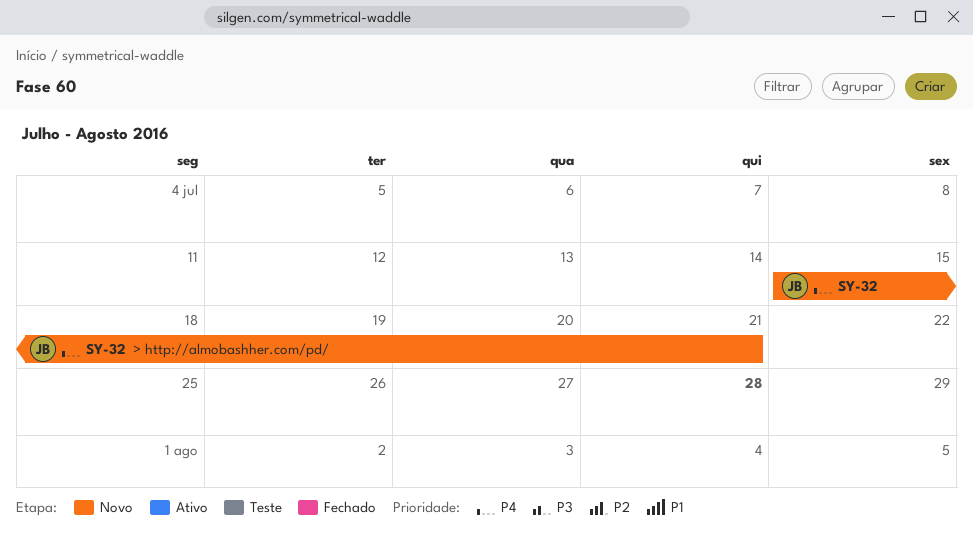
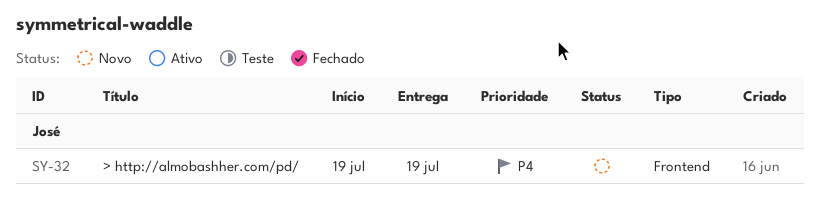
SY-32, start: Jul 15 -> Jul 19
SY-32, due: Jul 21 -> Jul 19

